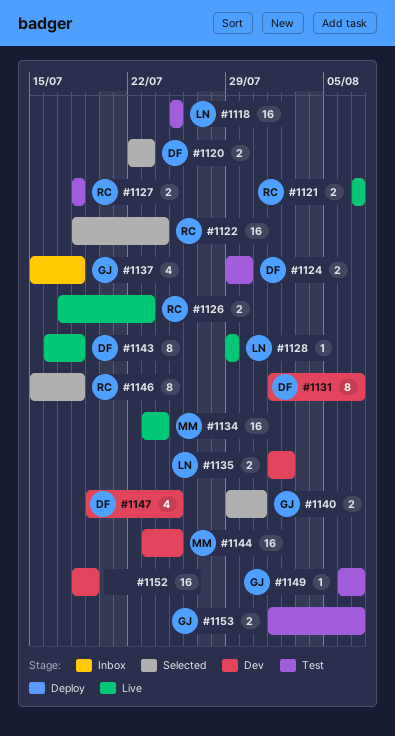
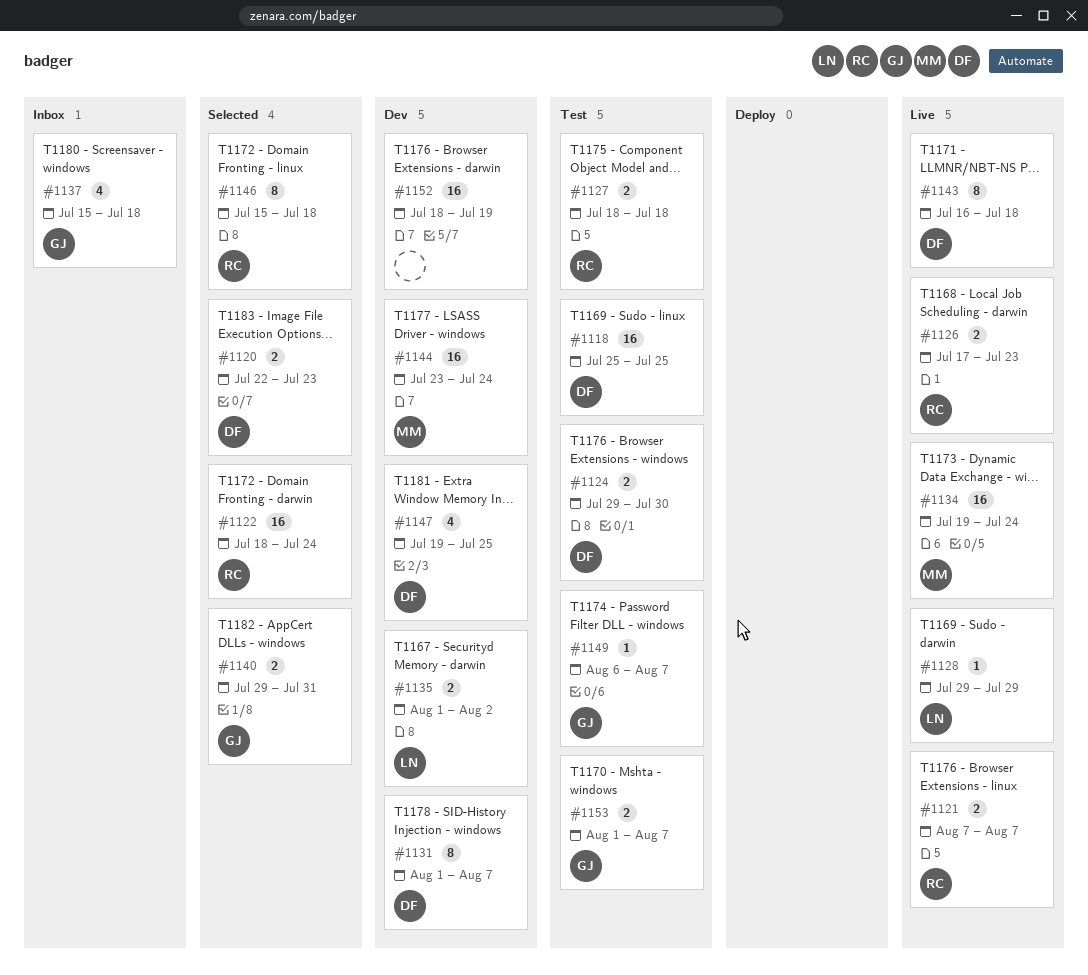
#1118, owner: LN -> DF
#1134, start: Jul 23 -> Jul 19
#1144, due: Jul 25 -> Jul 24

